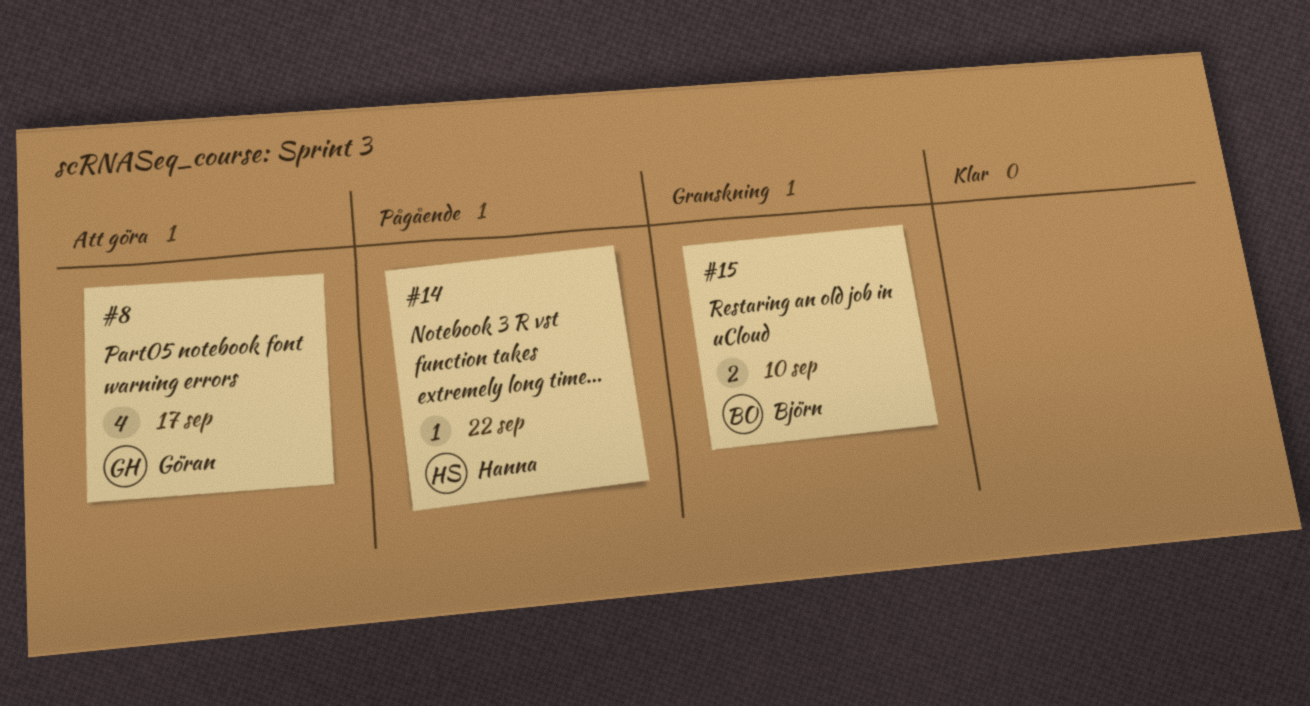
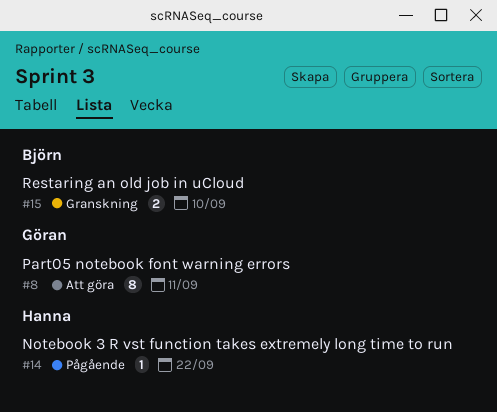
#8, estimate: 4 -> 8
#8, due: Sep 17 -> Sep 11

